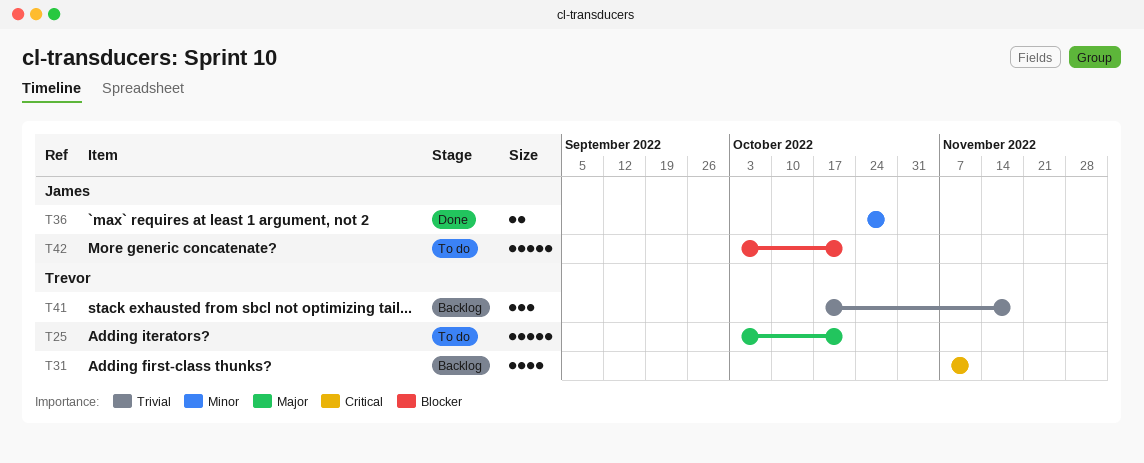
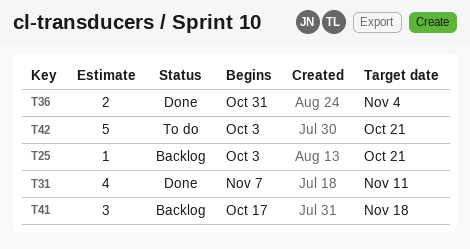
T25, status: To do -> Backlog
T25, estimate: 5 -> 1
T31, status: Backlog -> Done
T36, start: Oct 24 -> Oct 31
T36, due: Oct 28 -> Nov 4

